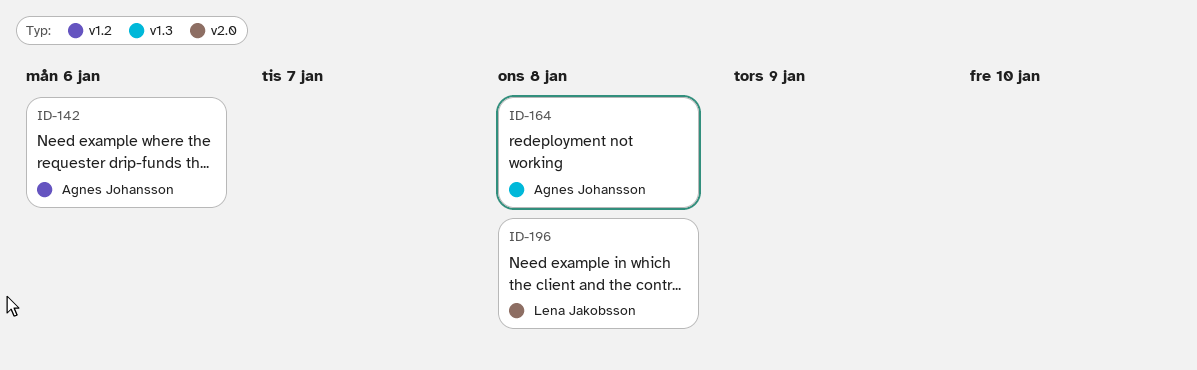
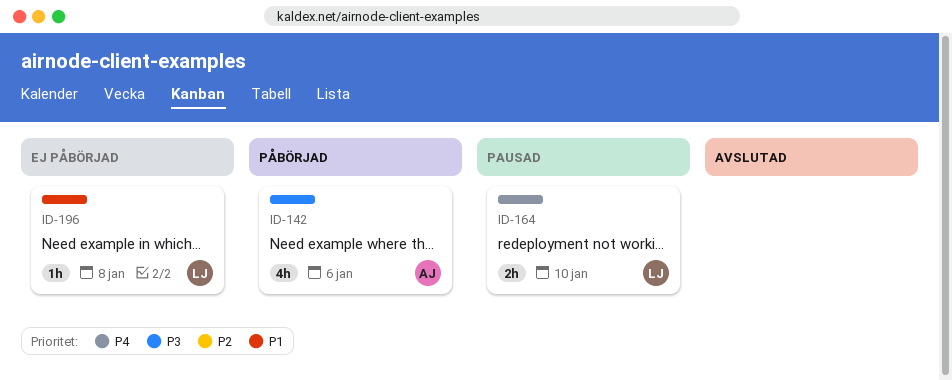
ID-164, owner: Agnes Johansson -> Lena Jakobsson
ID-164, due: Jan 8 -> Jan 10

